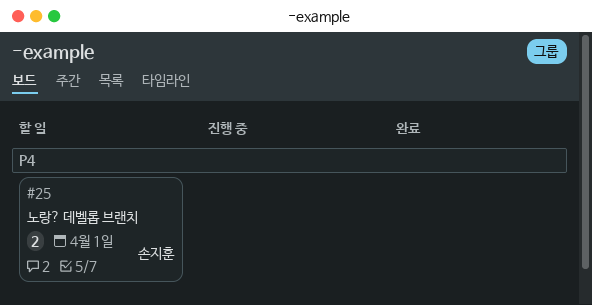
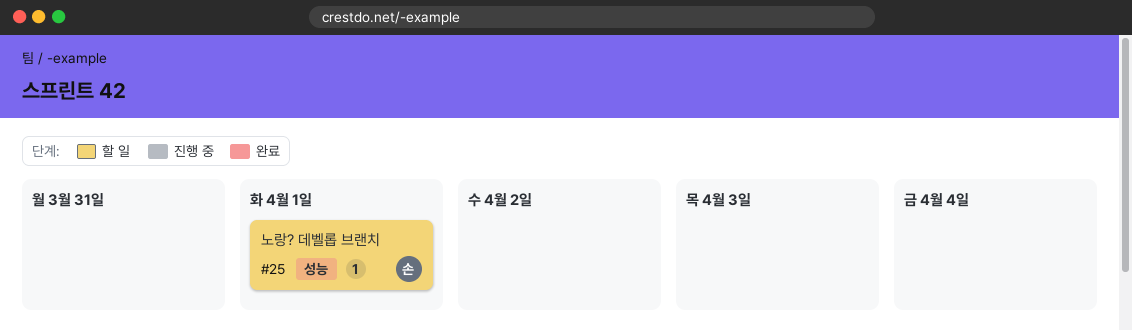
#25, estimate: 2 -> 1

